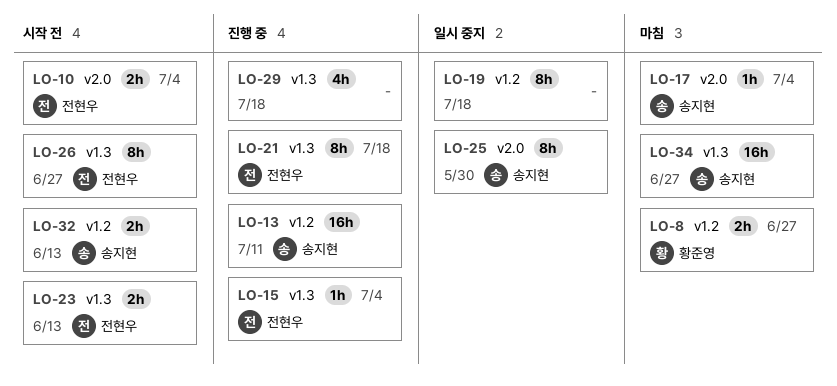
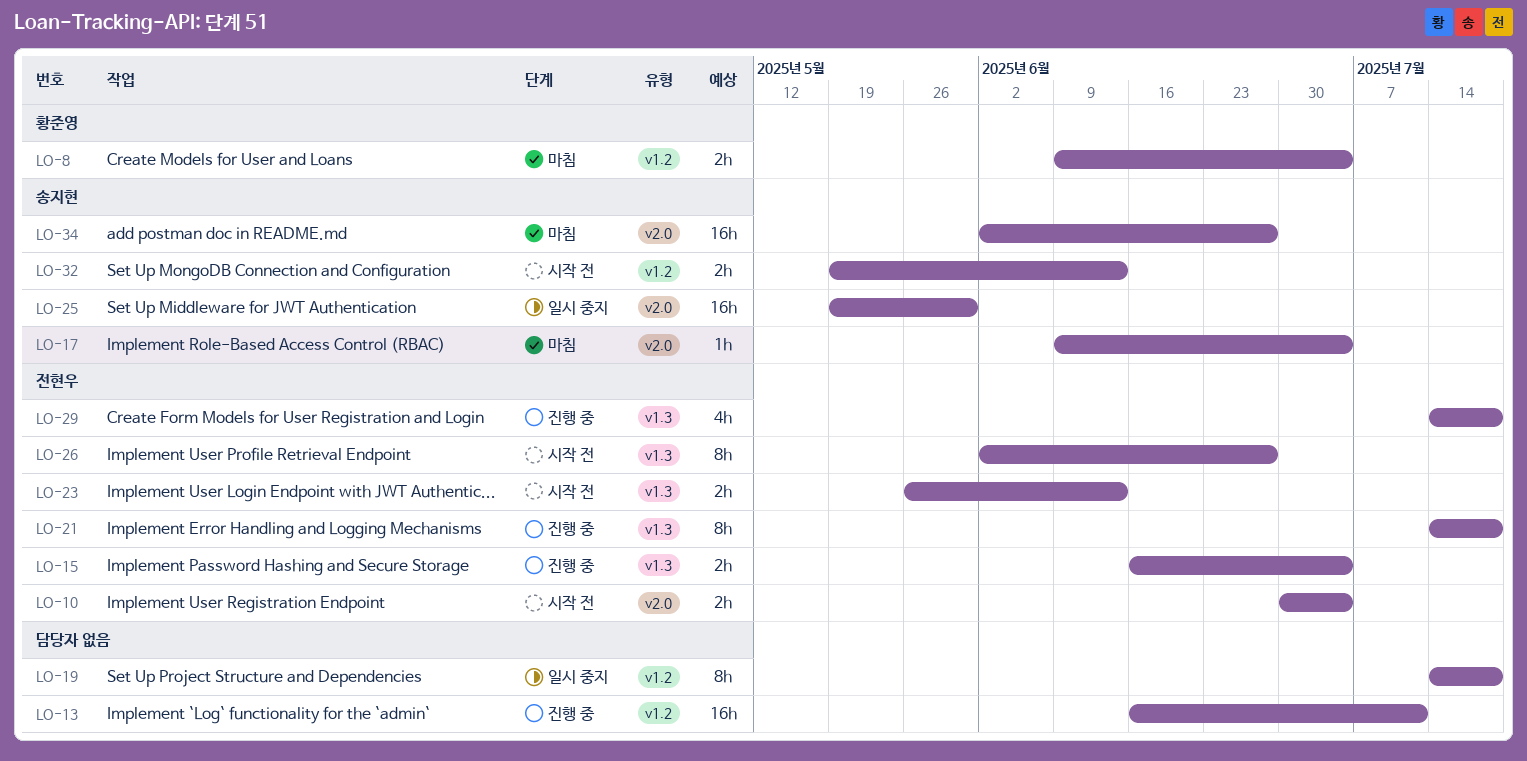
LO-8, due: Jun 27 -> Jul 4
LO-13, owner: 송지현 -> none
LO-15, estimate: 1h -> 2h
LO-25, estimate: 8h -> 16h
LO-29, owner: none -> 전현우
LO-34, label: v1.3 -> v2.0

